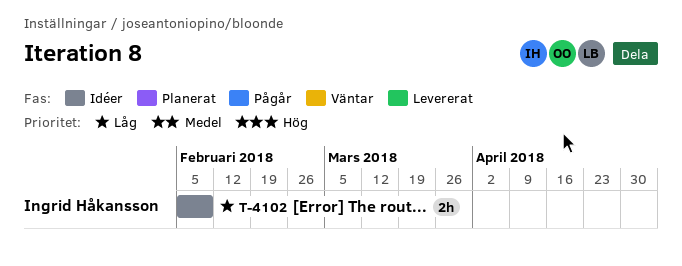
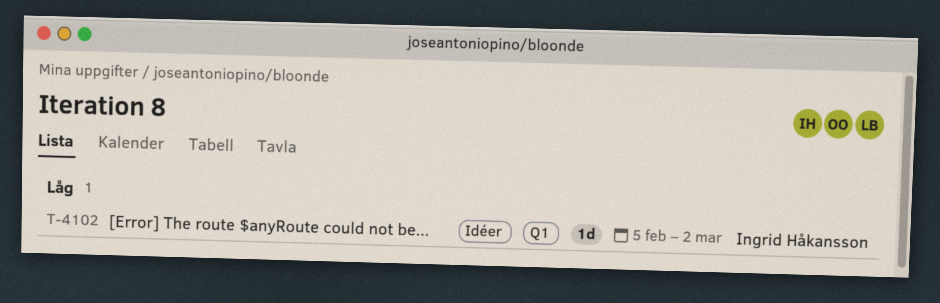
T-4102, estimate: 2h -> 1d
T-4102, due: Feb 9 -> Mar 2

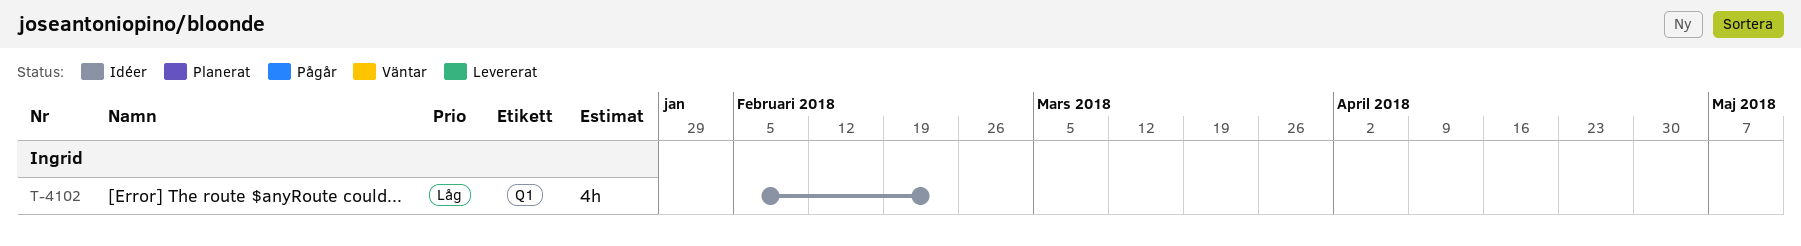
T-4102, estimate: 1d -> 4h
T-4102, due: Mar 2 -> Feb 23

